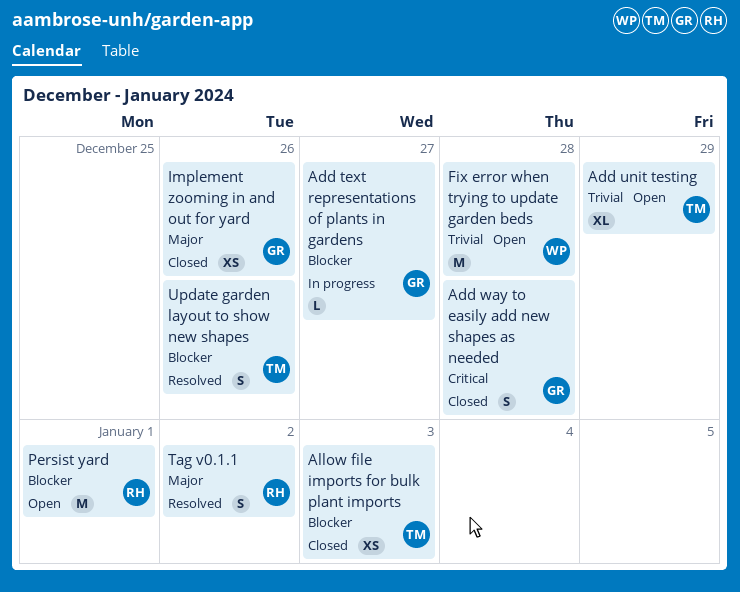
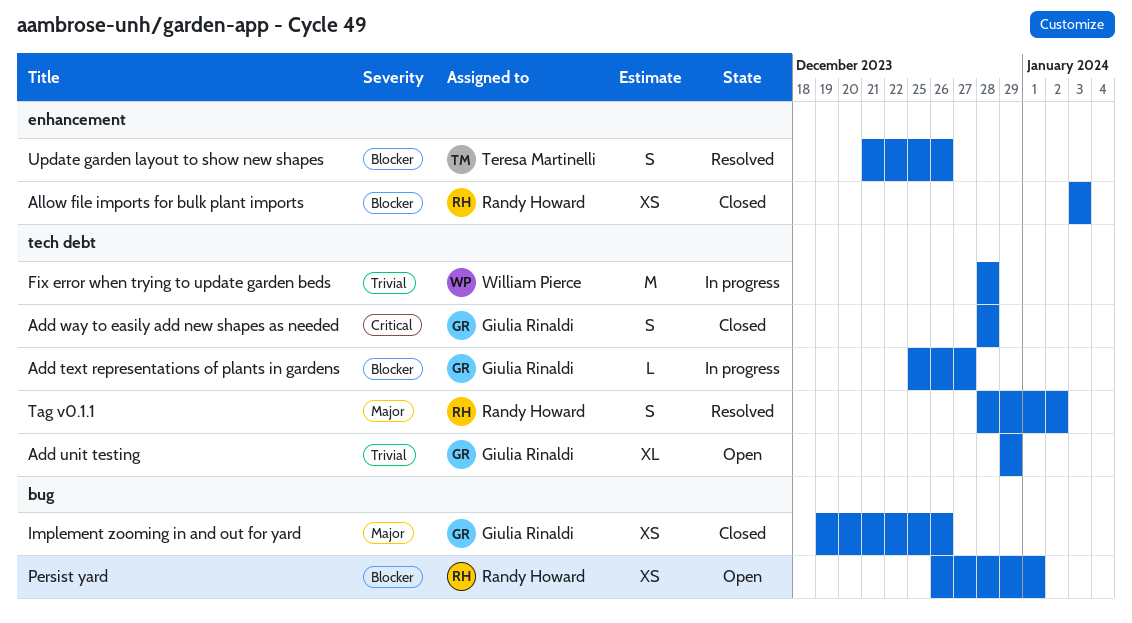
Add unit testing, owner: Teresa Martinelli -> Giulia Rinaldi
Allow file imports for bulk plant imports, owner: Teresa Martinelli -> Randy Howard
Fix error when trying to update garden beds, status: Open -> In progress
Persist yard, estimate: M -> XS

